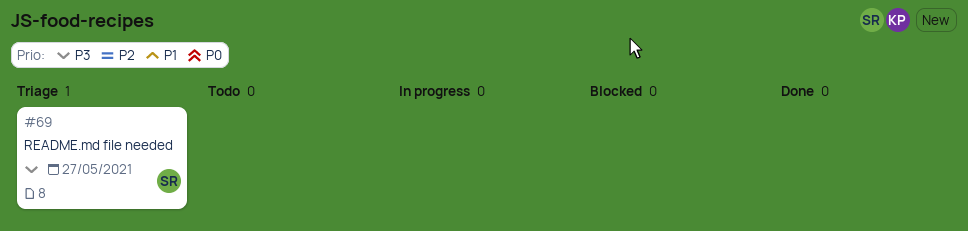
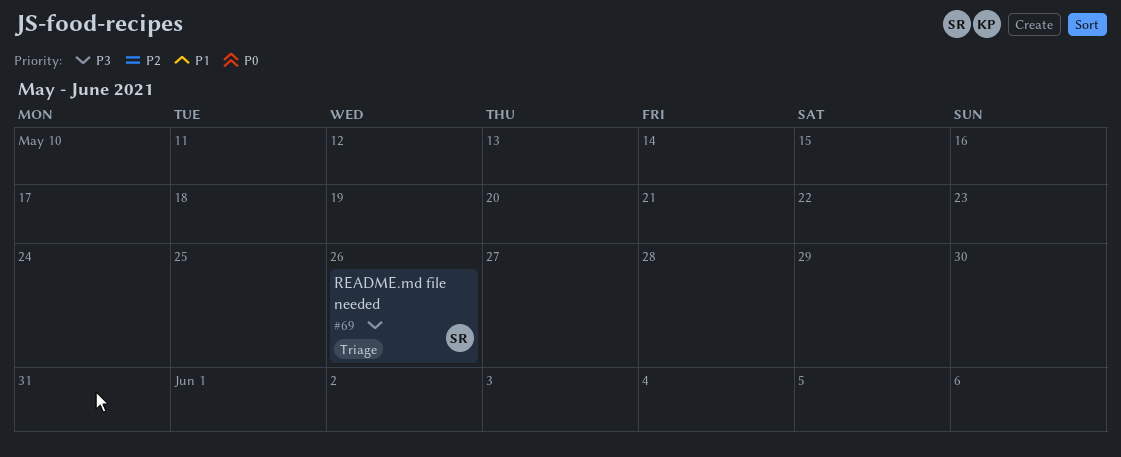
#69, due: May 27 -> May 26

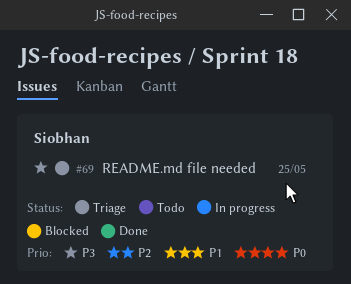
#69, due: May 26 -> May 25

